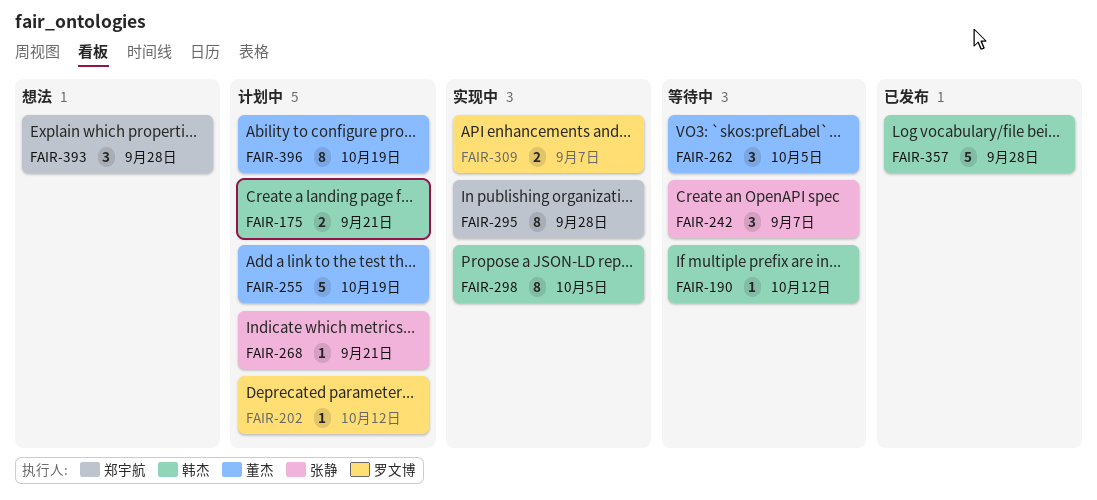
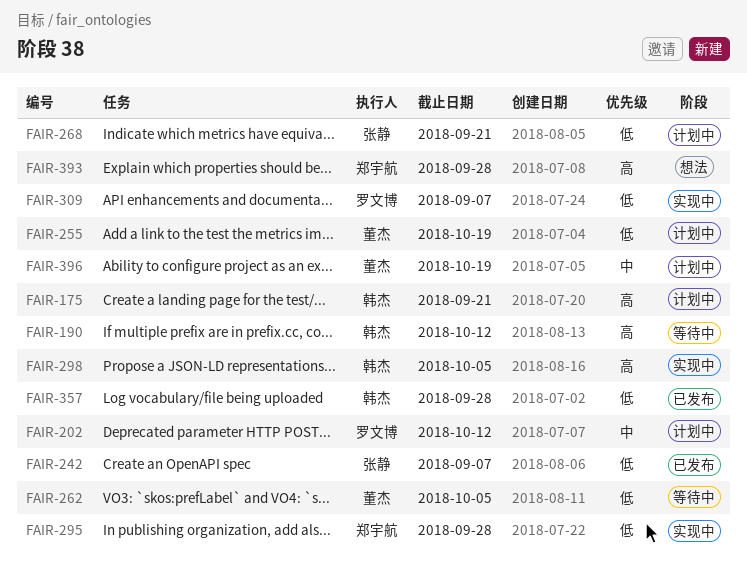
FAIR-242, status: 等待中 -> 已发布

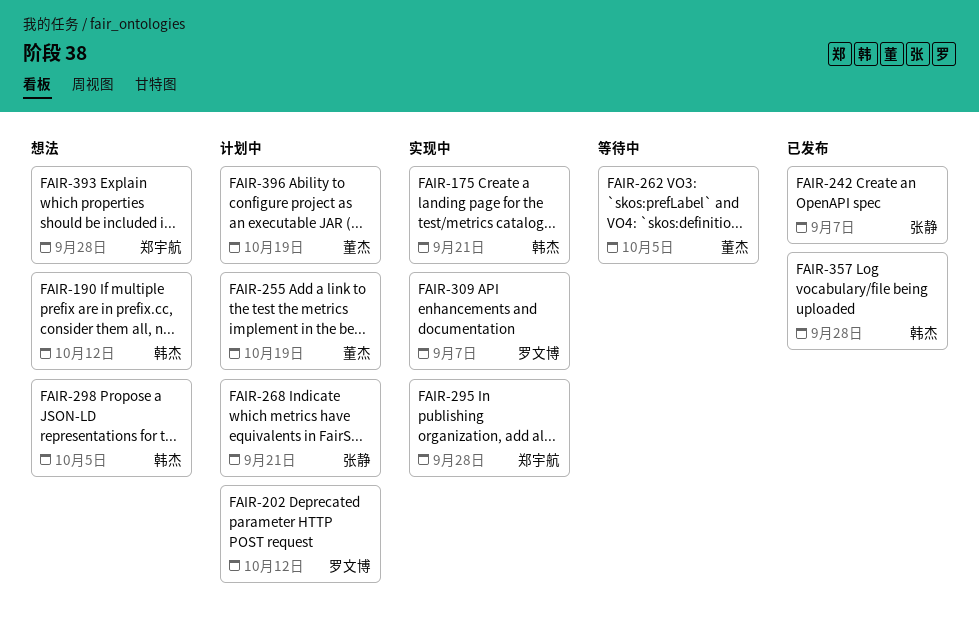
FAIR-175, status: 计划中 -> 实现中
FAIR-190, status: 等待中 -> 想法
FAIR-298, status: 实现中 -> 想法

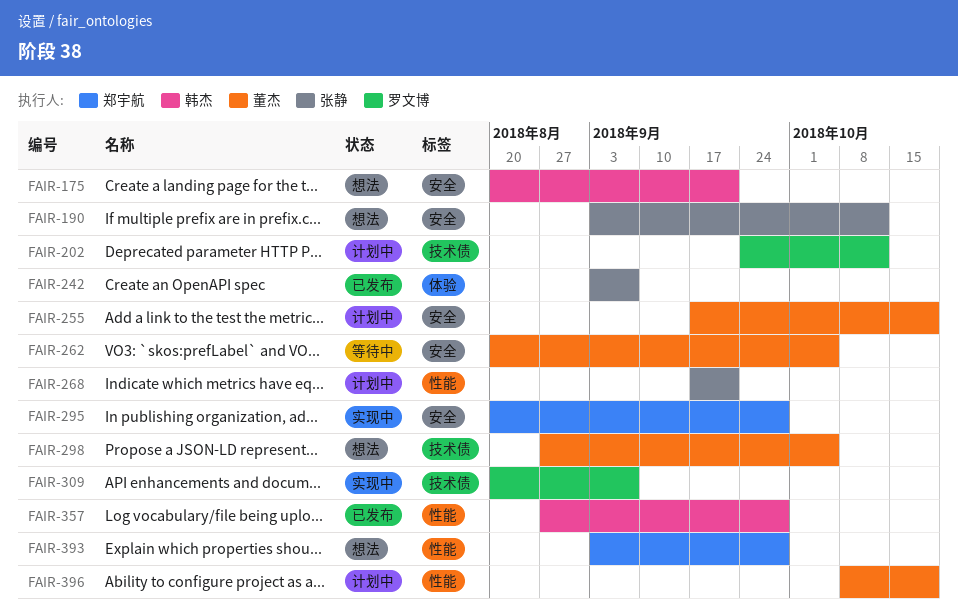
FAIR-175, status: 实现中 -> 想法
FAIR-190, owner: 韩杰 -> 张静
FAIR-298, owner: 韩杰 -> 董杰

